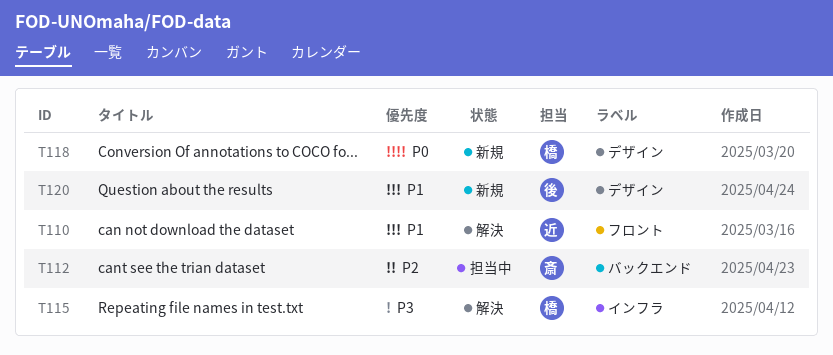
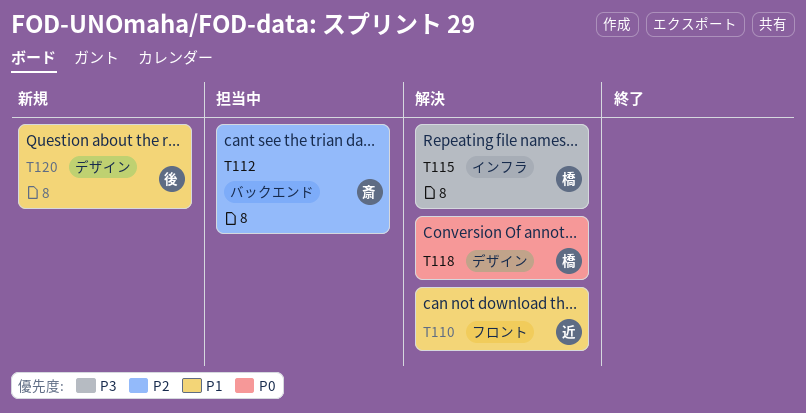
T118, status: 新規 -> 解決

